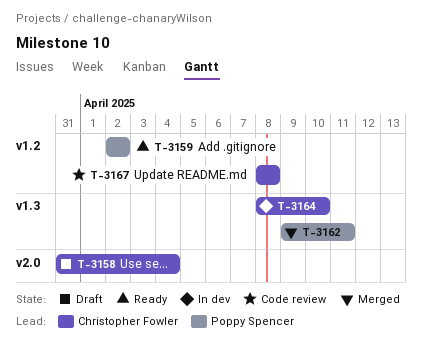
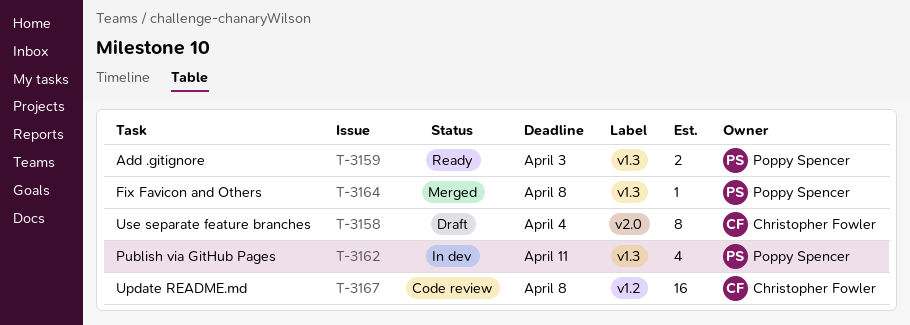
T-3159, label: v1.2 -> v1.3
T-3159, due: Apr 2 -> Apr 3
T-3162, status: Merged -> In dev
T-3164, status: In dev -> Merged
T-3164, owner: Christopher Fowler -> Poppy Spencer
T-3164, due: Apr 10 -> Apr 8

